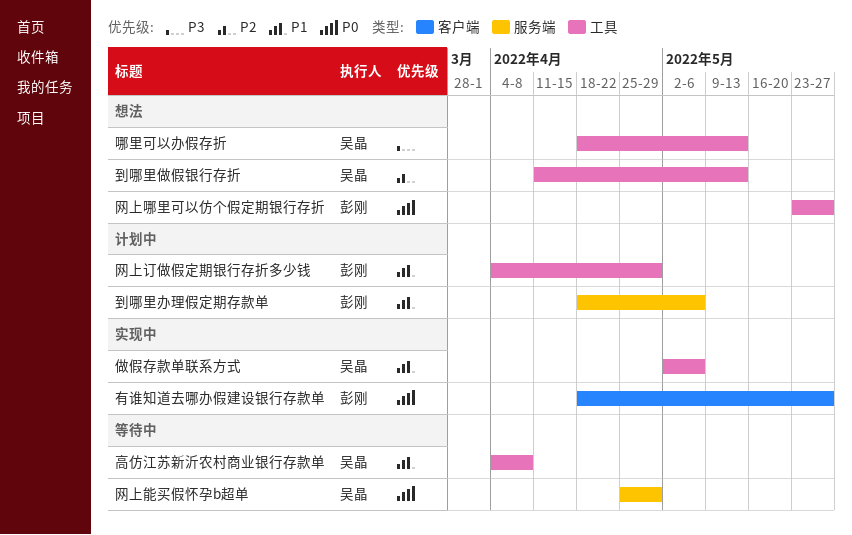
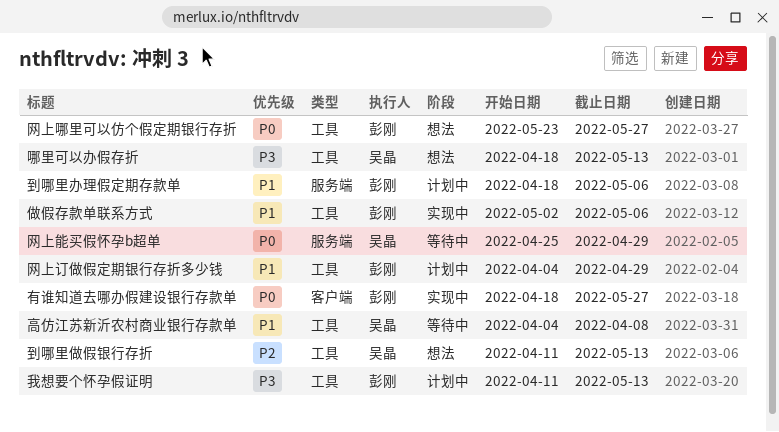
做假存款单联系方式, owner: 吴晶 -> 彭刚
我想要个怀孕假证明: none -> present

